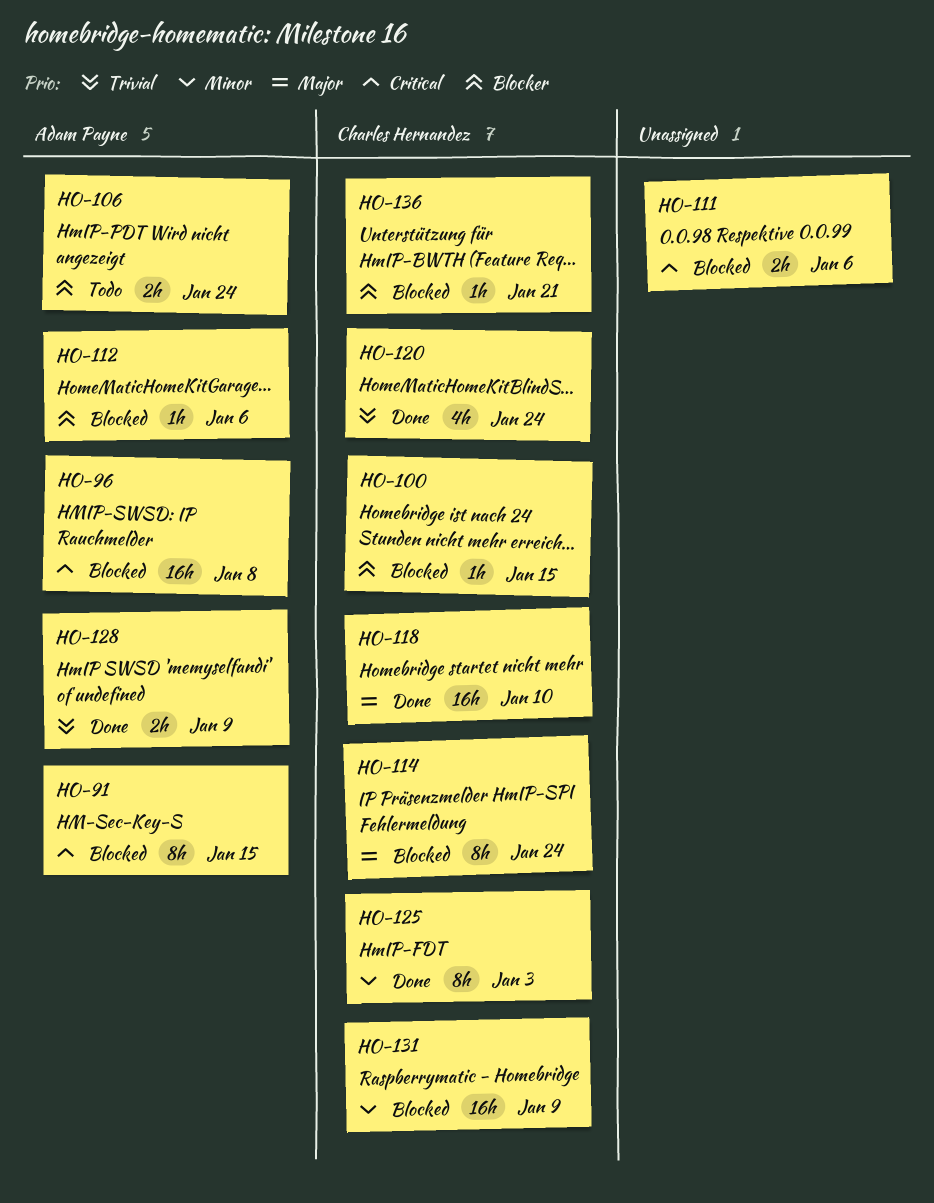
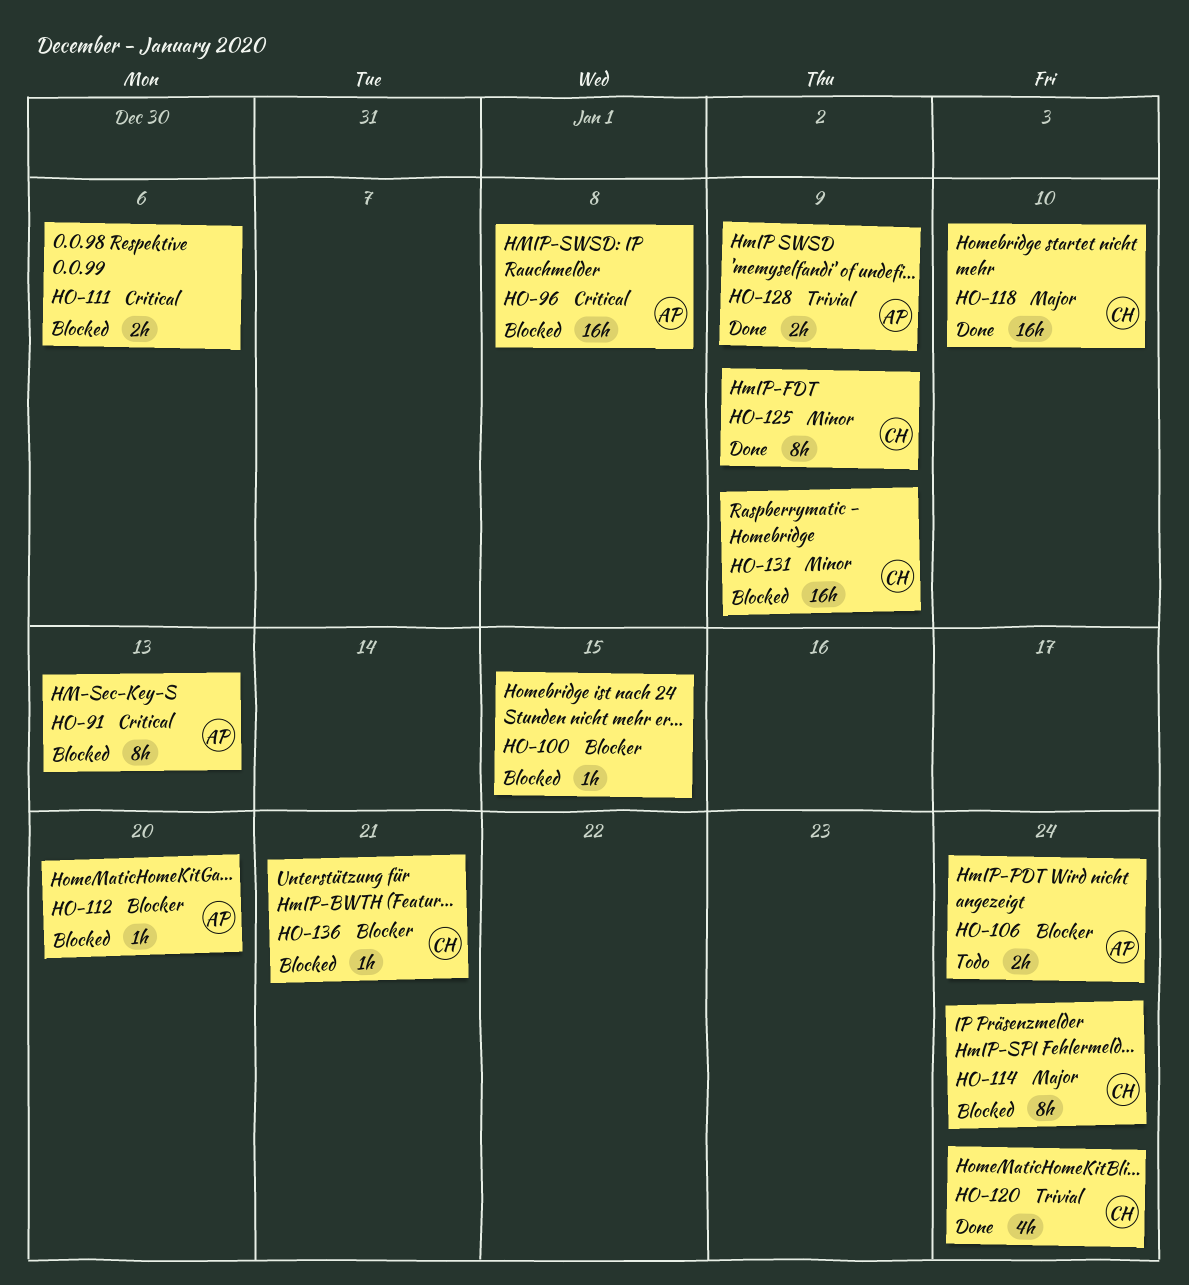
HO-91, due: Jan 15 -> Jan 13
HO-100, owner: Charles Hernandez -> none
HO-112, due: Jan 6 -> Jan 20
HO-125, due: Jan 3 -> Jan 9

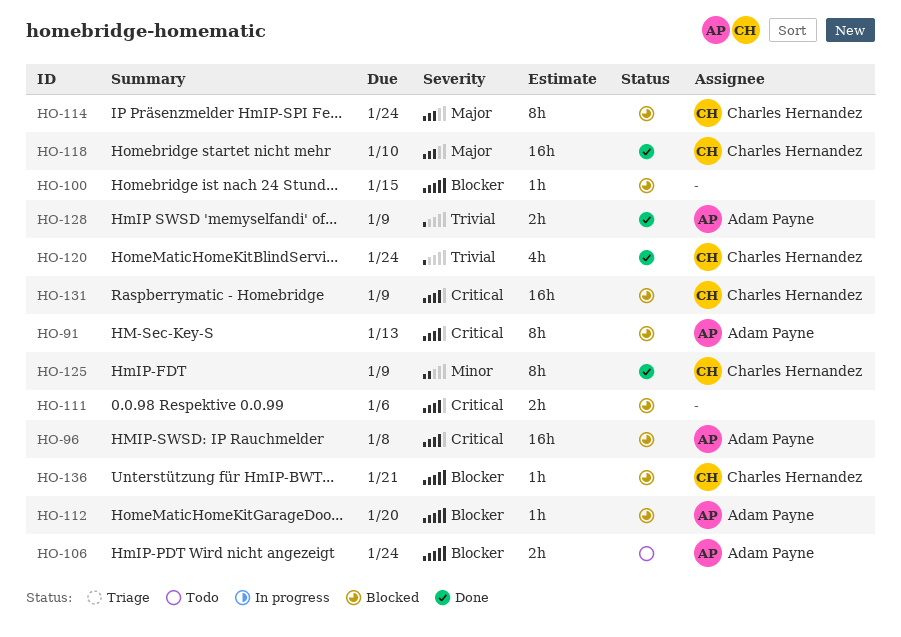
HO-131, priority: Minor -> Critical

